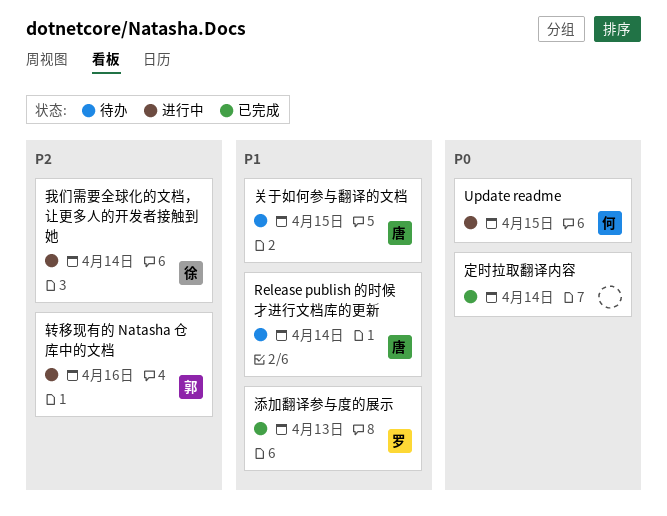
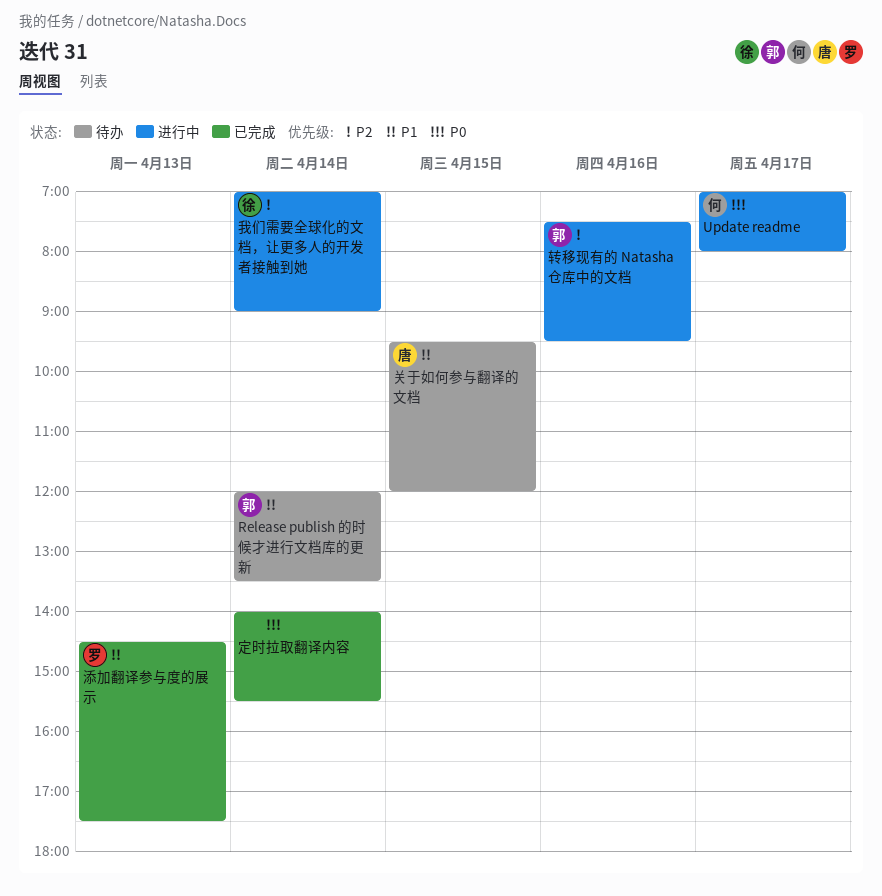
Release publish 的时候才进行文档库的更新, owner: 唐 -> 郭
Update readme, day: Apr 15 -> Apr 17

